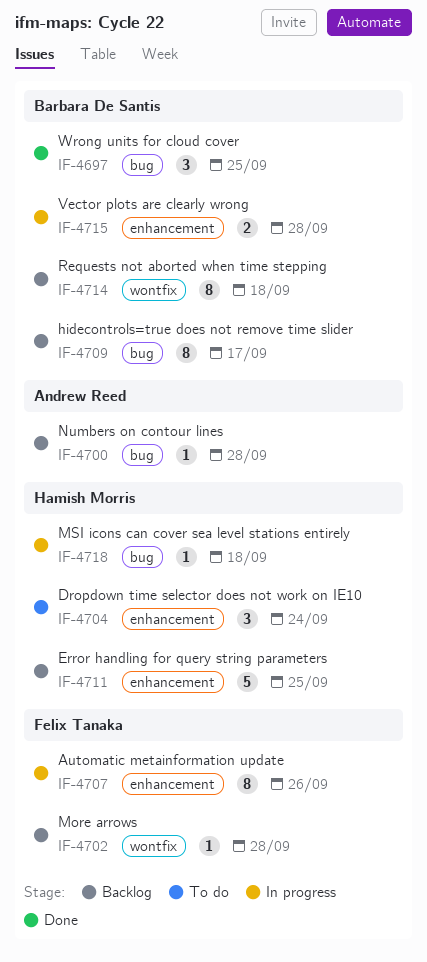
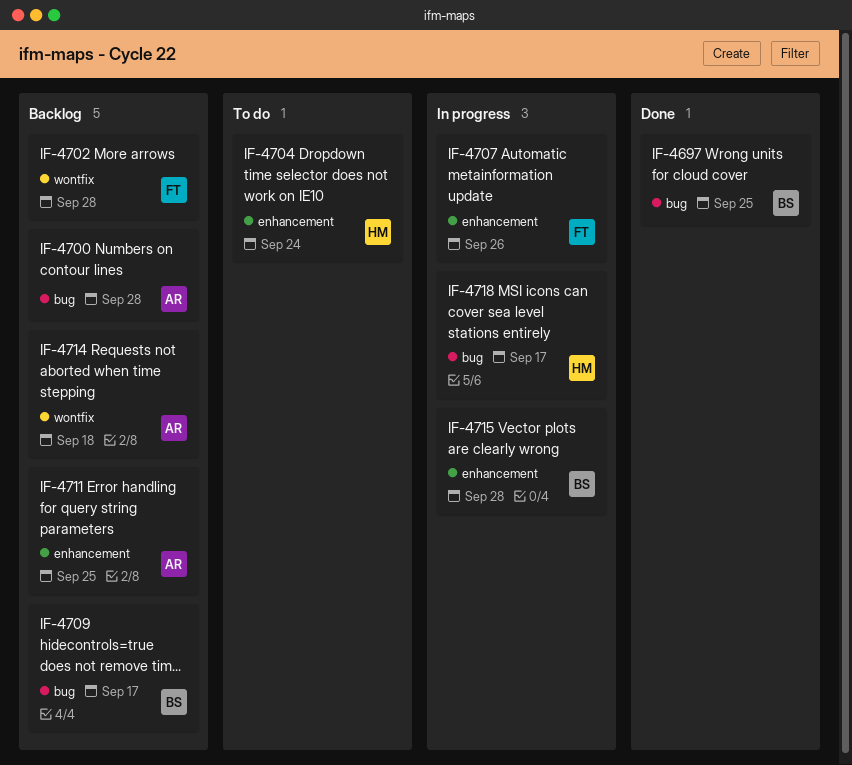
IF-4711, owner: Hamish Morris -> Andrew Reed
IF-4714, owner: Barbara De Santis -> Andrew Reed
IF-4718, due: Sep 18 -> Sep 17

